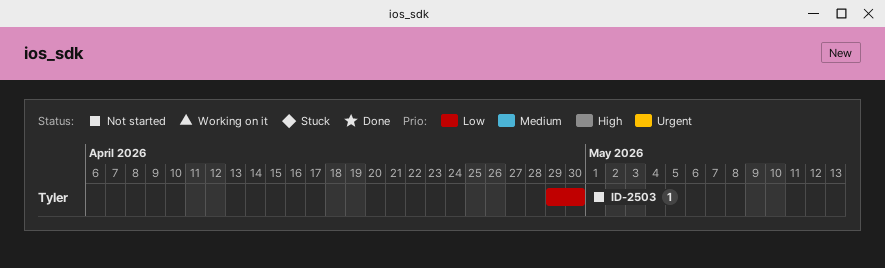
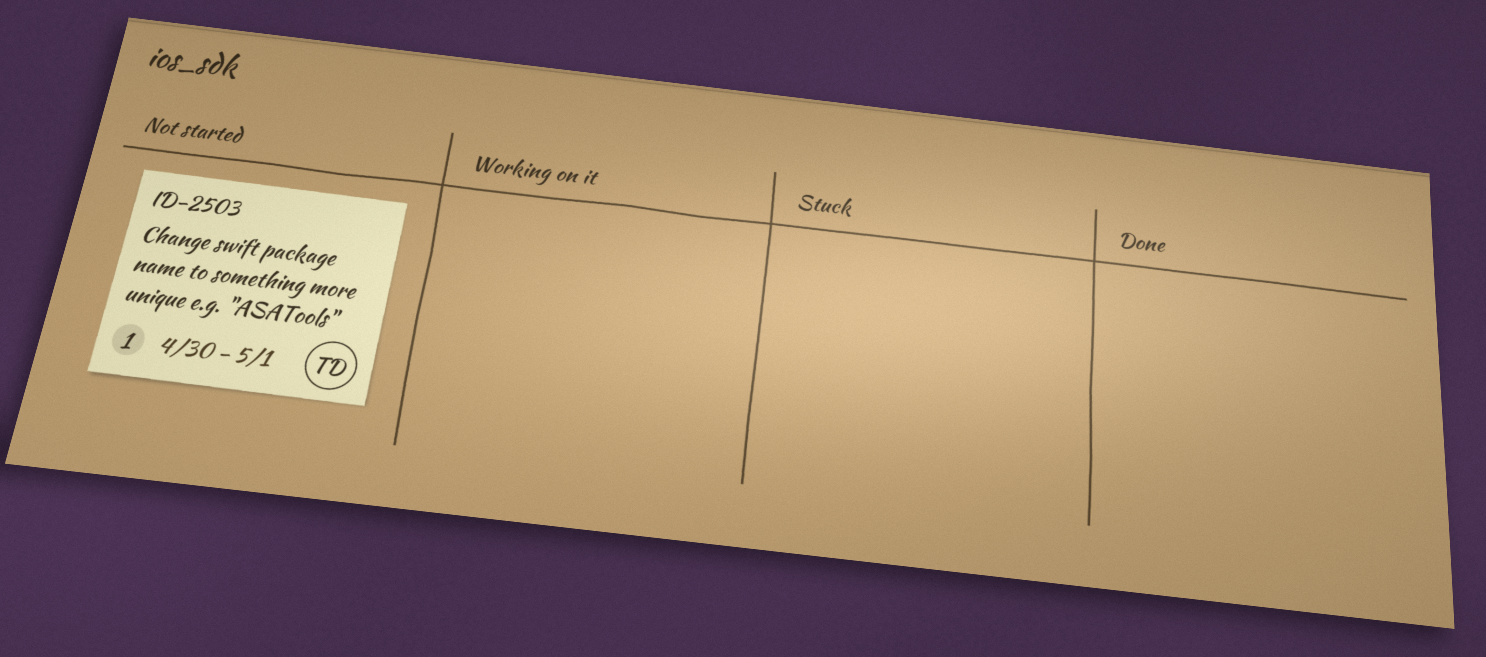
ID-2503, start: Apr 29 -> Apr 30
ID-2503, due: Apr 30 -> May 1

